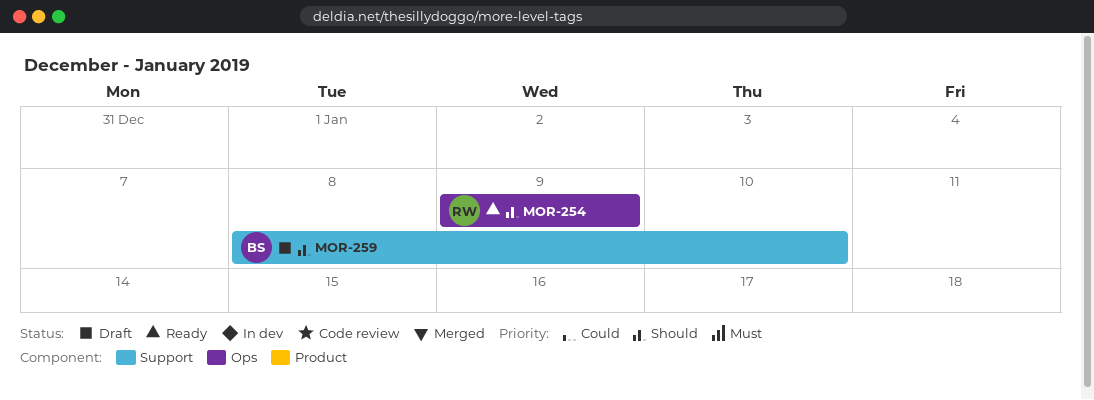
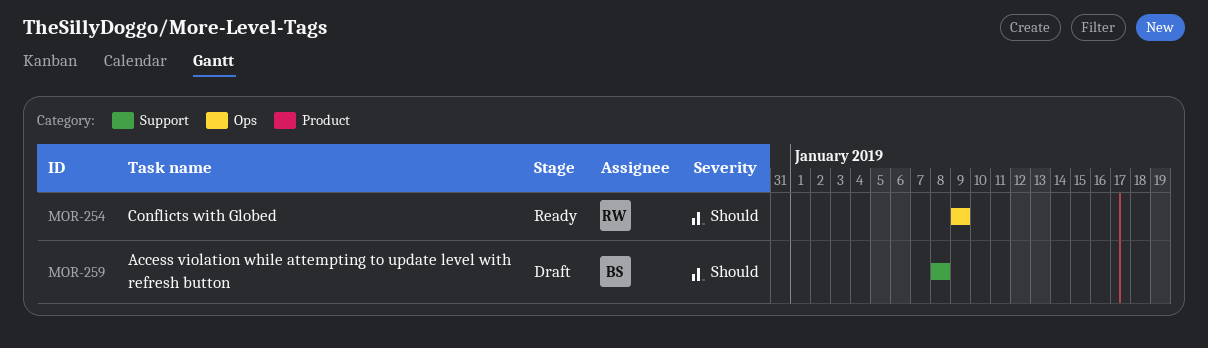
MOR-259, due: Jan 10 -> Jan 8

